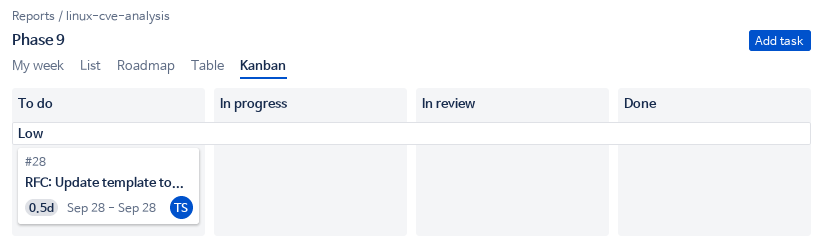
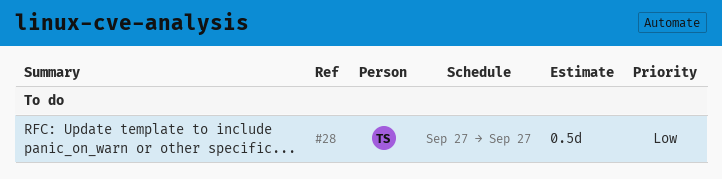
#28, start: Sep 28 -> Sep 27
#28, due: Sep 28 -> Sep 27

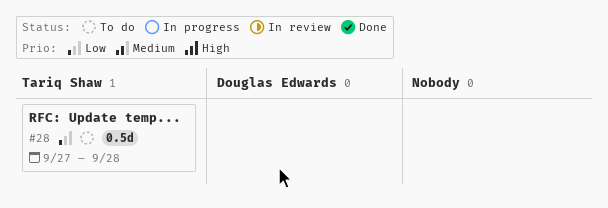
#28, due: Sep 27 -> Sep 28

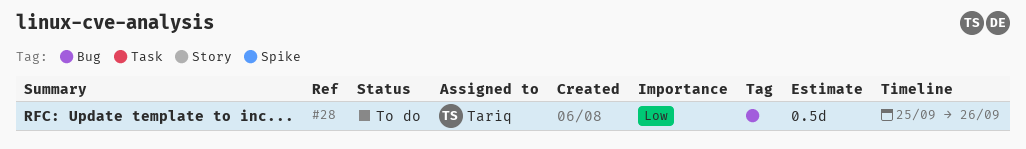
#28, start: Sep 27 -> Sep 25
#28, due: Sep 28 -> Sep 26

